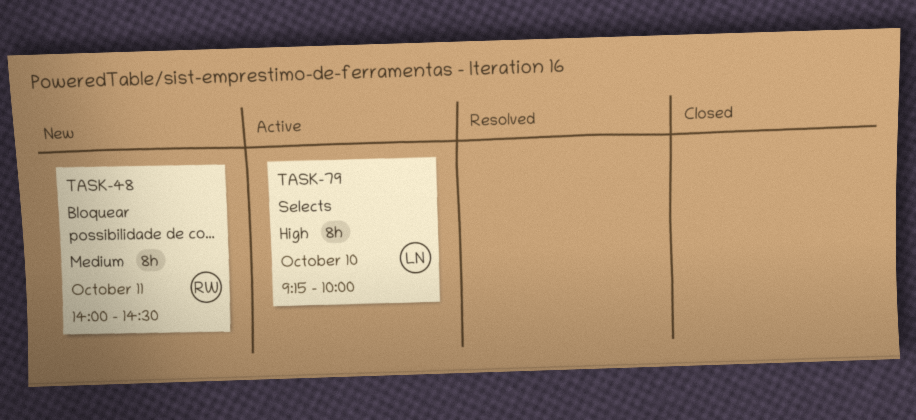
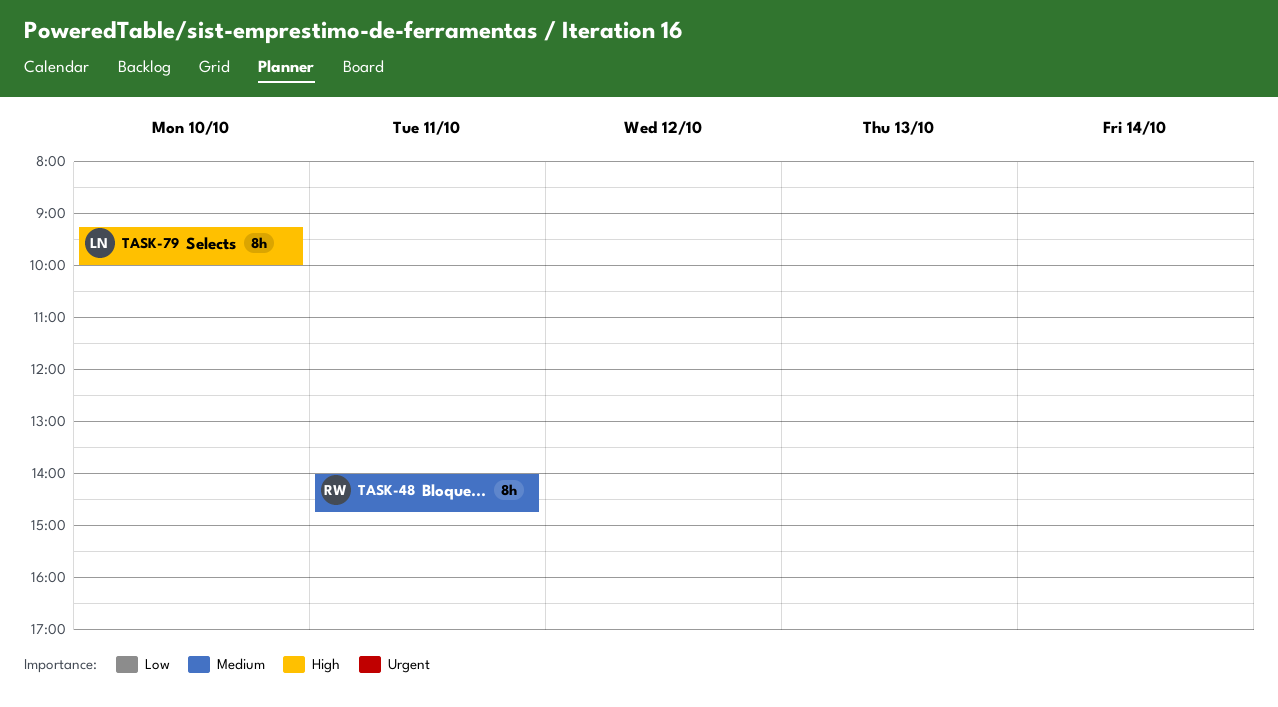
TASK-48, ends: 14:30 -> 14:45

